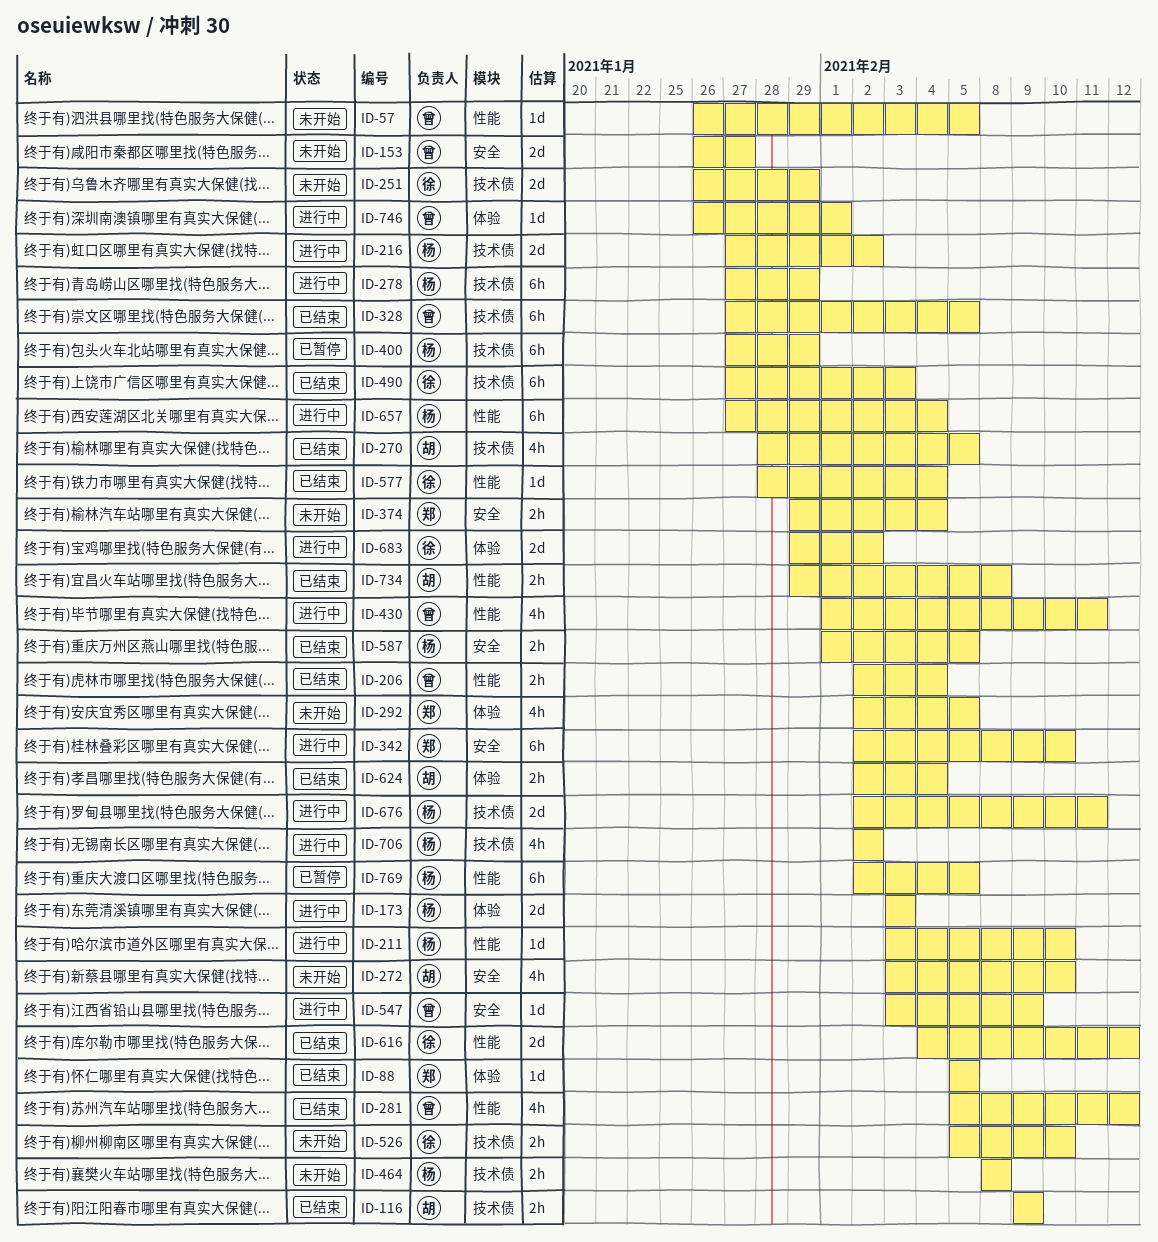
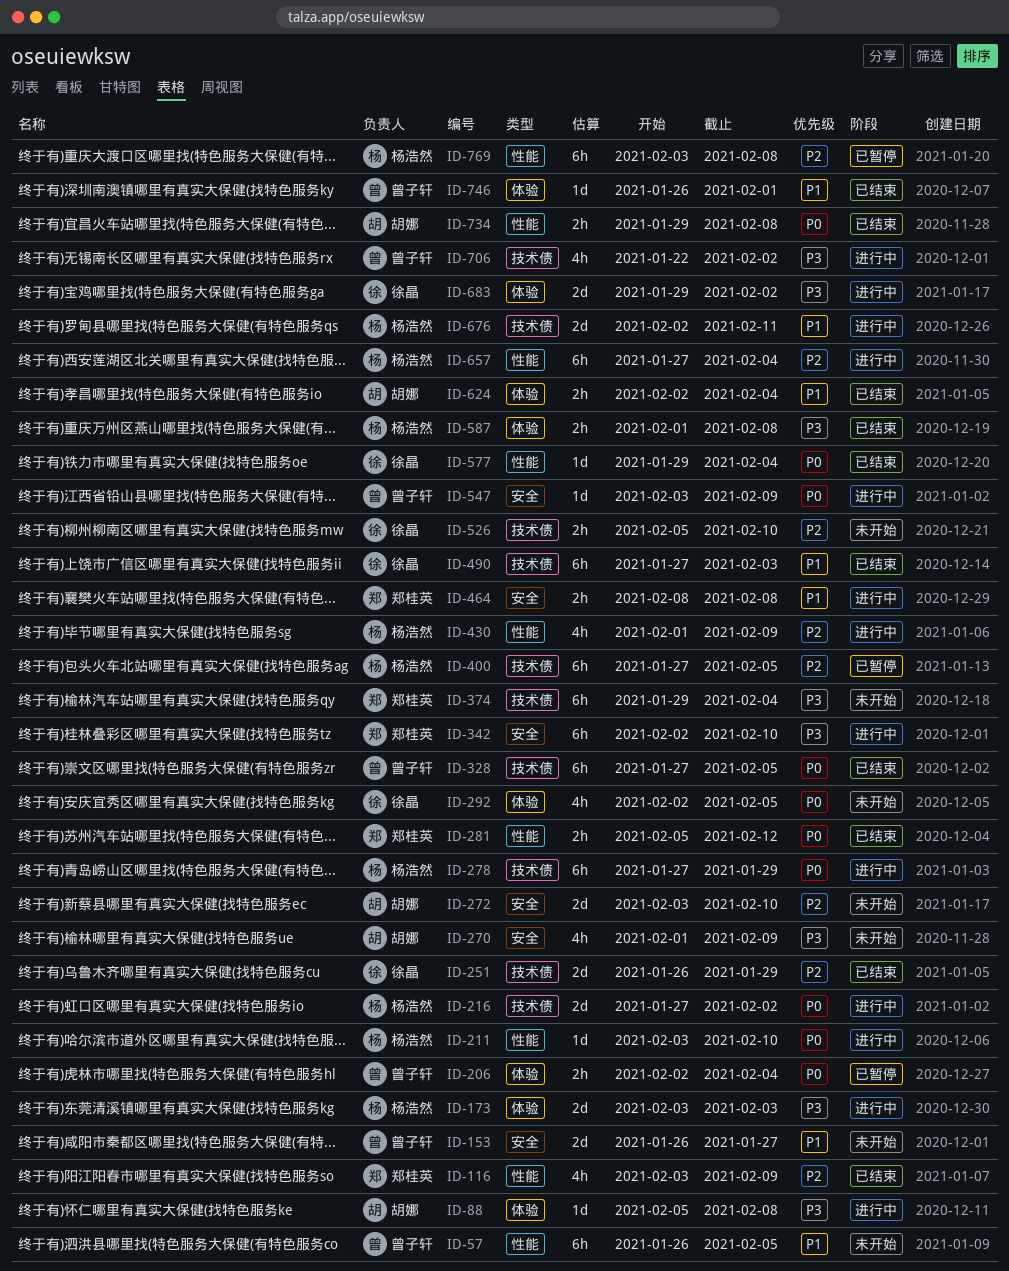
ID-57, estimate: 1d -> 6h
ID-88, status: 已结束 -> 进行中
ID-88, owner: 郑桂英 -> 胡娜
ID-88, due: Feb 5 -> Feb 8
ID-116, owner: 胡娜 -> 郑桂英
ID-116, label: 技术债 -> 性能
ID-116, estimate: 2h -> 4h
ID-116, start: Feb 9 -> Feb 3
ID-206, status: 已结束 -> 已暂停
ID-206, label: 性能 -> 体验
ID-251, status: 未开始 -> 已结束
ID-270, status: 已结束 -> 未开始
ID-270, label: 技术债 -> 安全
ID-270, start: Jan 28 -> Feb 1
ID-270, due: Feb 5 -> Feb 9
ID-272, estimate: 4h -> 2d
ID-281, owner: 曾子轩 -> 郑桂英
ID-281, estimate: 4h -> 2h
ID-292, owner: 郑桂英 -> 徐晶
ID-374, label: 安全 -> 技术债
ID-374, estimate: 2h -> 6h
ID-400, due: Jan 29 -> Feb 5
ID-430, owner: 曾子轩 -> 杨浩然
ID-430, due: Feb 11 -> Feb 9
ID-464, status: 未开始 -> 进行中
ID-464, owner: 杨浩然 -> 郑桂英
ID-464, label: 技术债 -> 安全
ID-577, start: Jan 28 -> Jan 29
ID-587, label: 安全 -> 体验
ID-587, due: Feb 5 -> Feb 8
ID-616: present -> none
ID-706, owner: 杨浩然 -> 曾子轩
ID-706, start: Feb 2 -> Jan 22
ID-746, status: 进行中 -> 已结束
ID-769, start: Feb 2 -> Feb 3
ID-769, due: Feb 5 -> Feb 8

